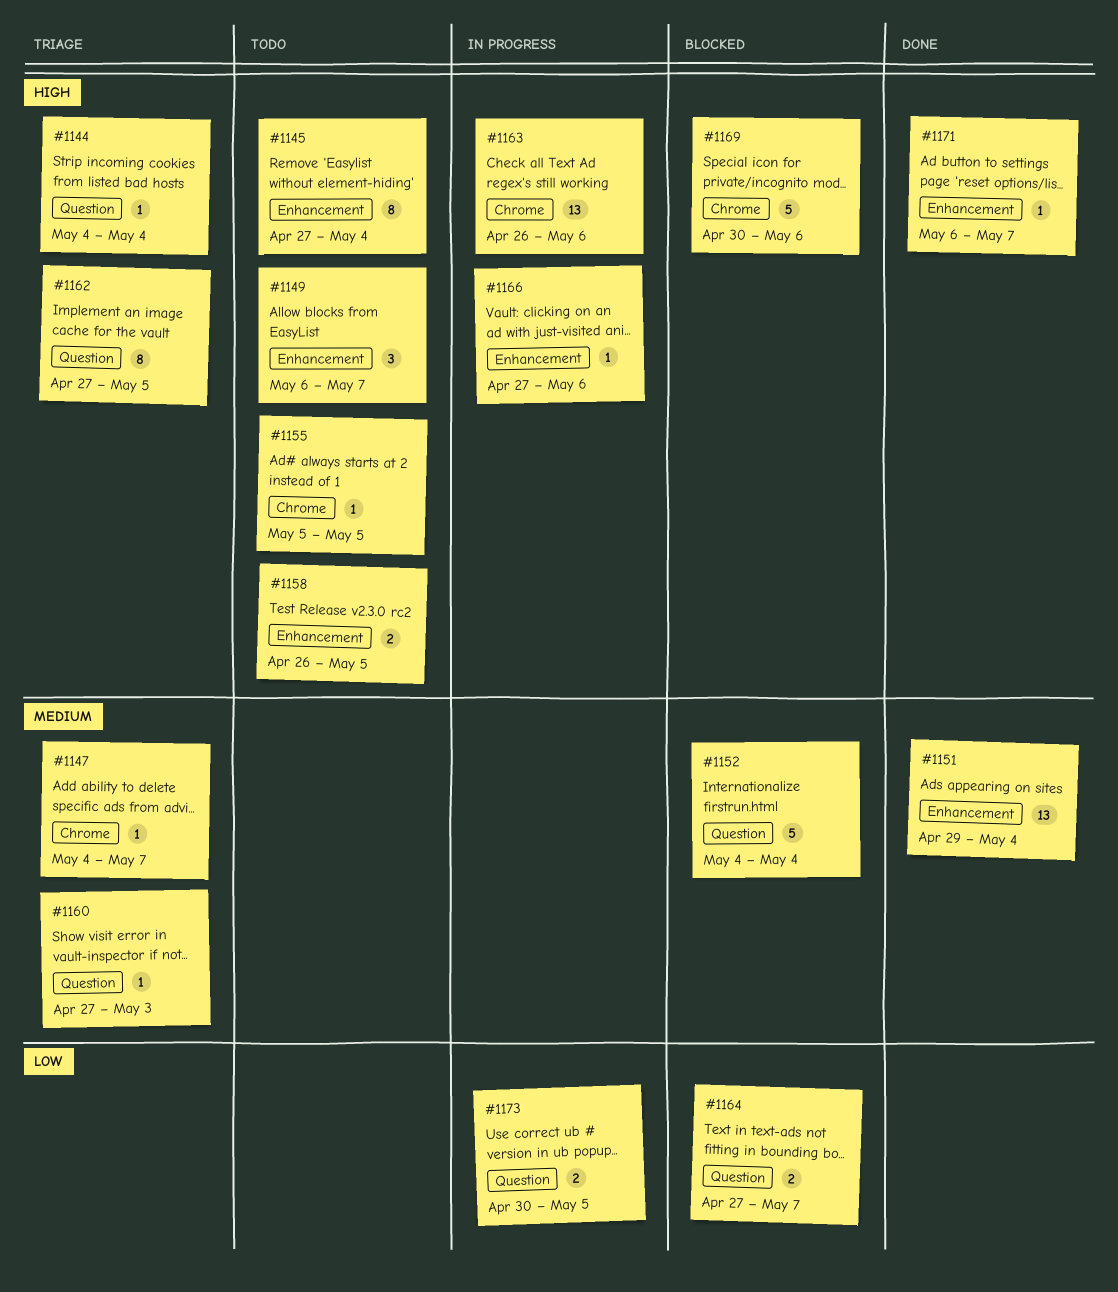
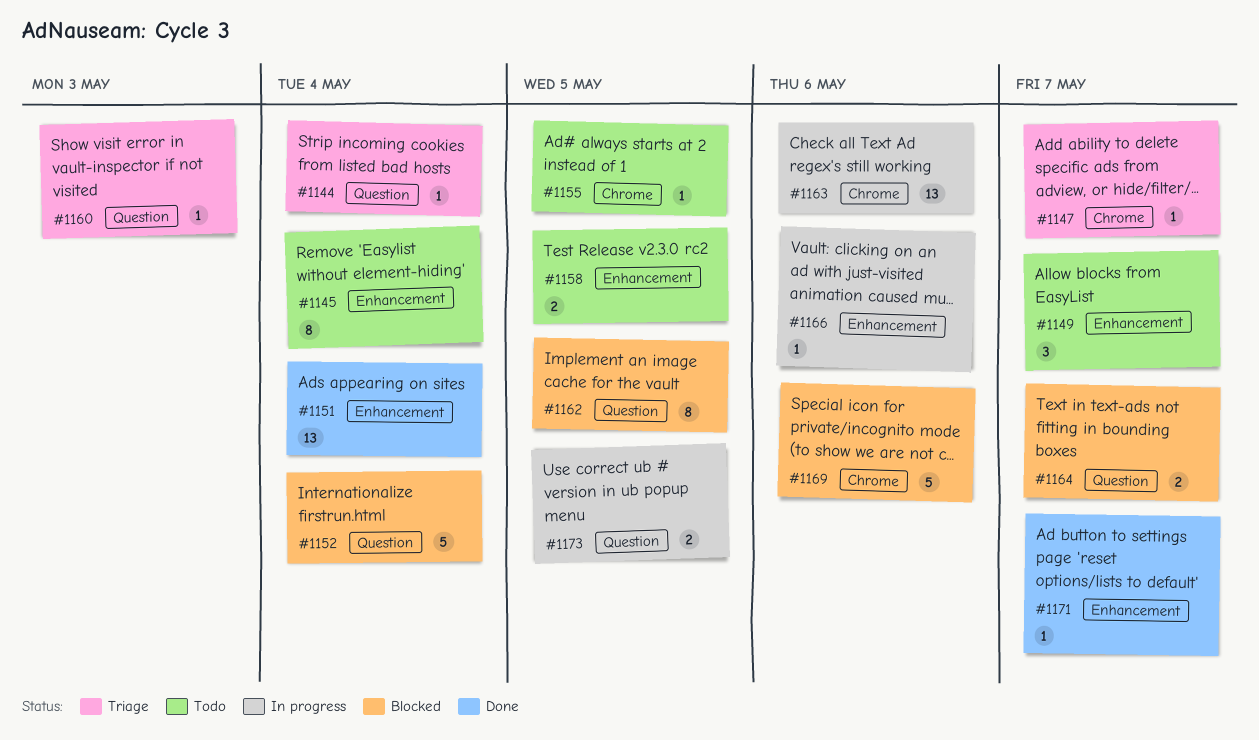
#1162, status: Triage -> Blocked

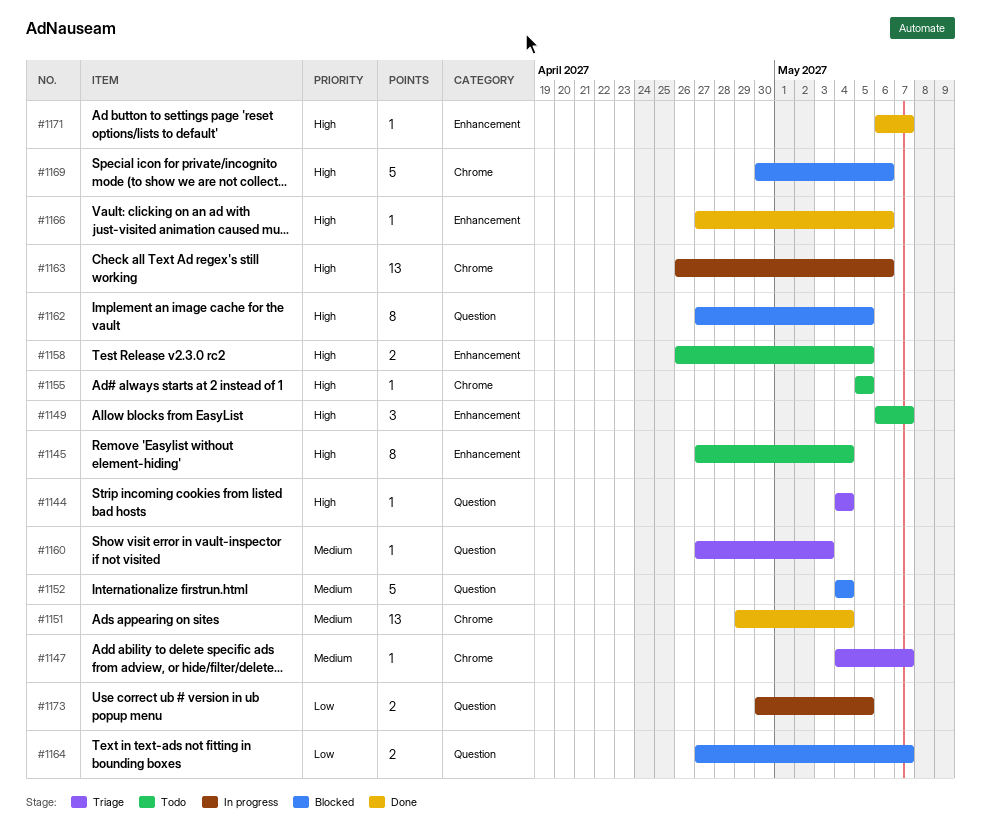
#1151, label: Enhancement -> Chrome
#1166, status: In progress -> Done

